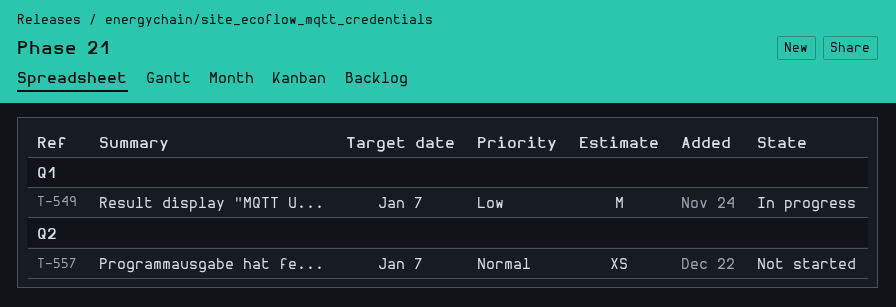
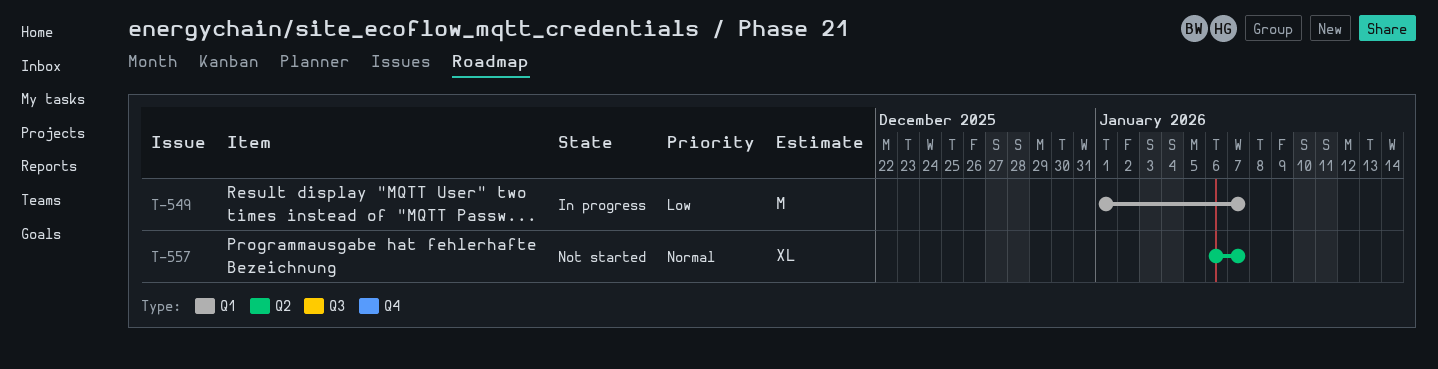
T-557, estimate: XS -> XL

